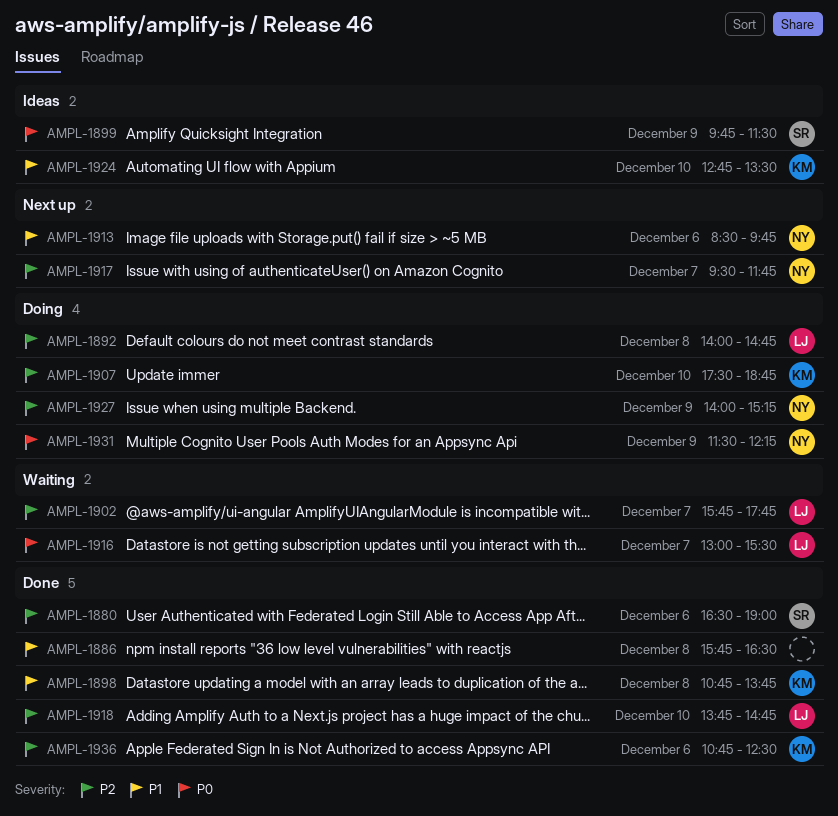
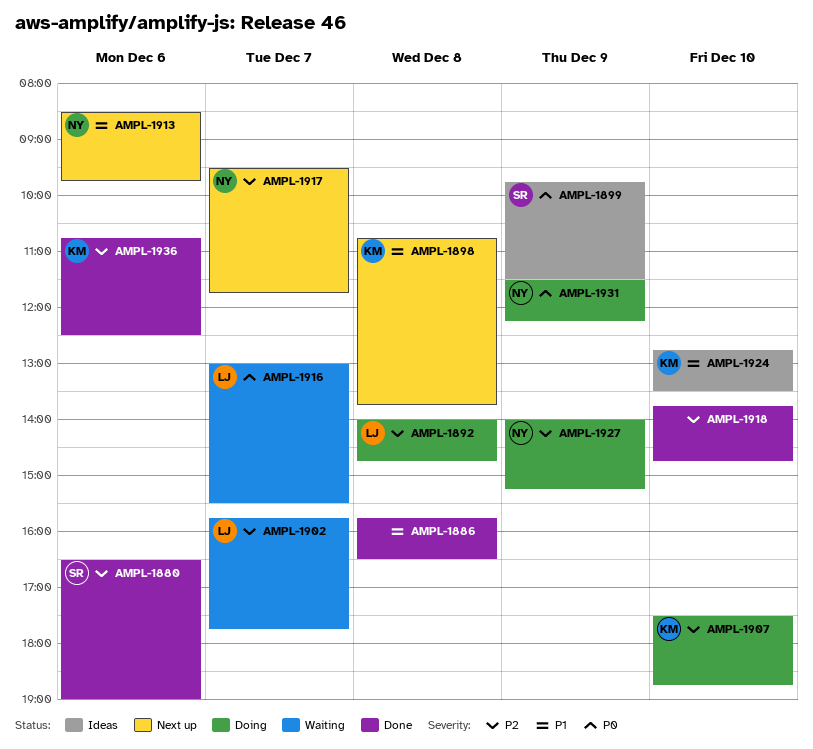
AMPL-1898, status: Done -> Next up
AMPL-1918, owner: LJ -> none

